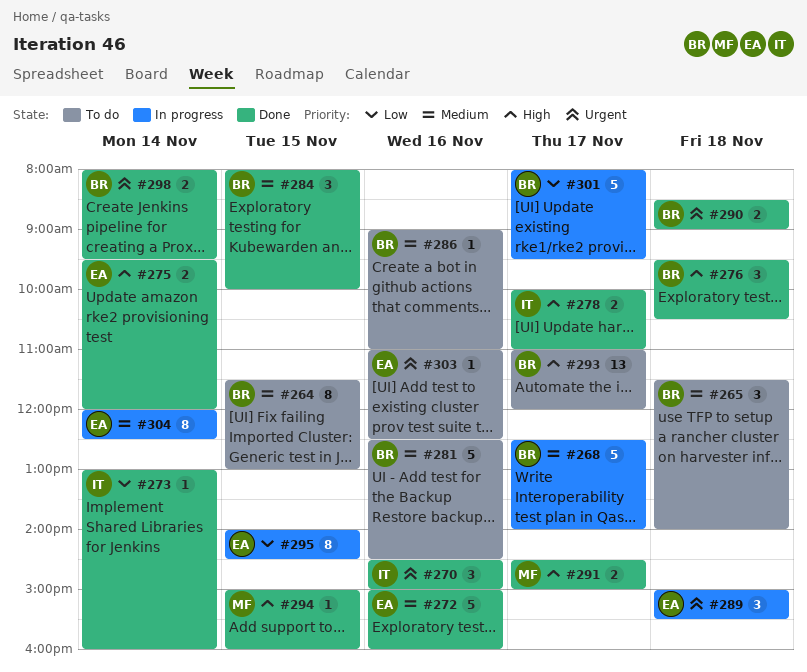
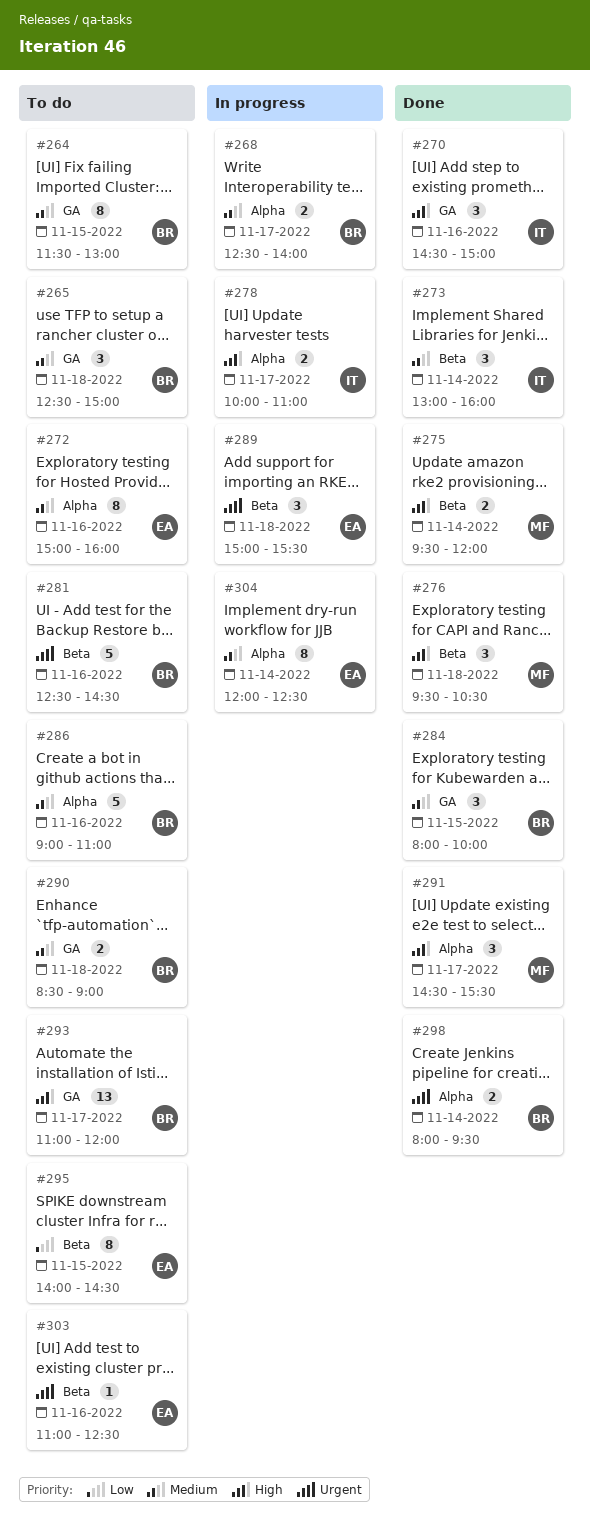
#265, begins: 11:30 -> 12:30
#265, ends: 14:00 -> 15:00
#268, estimate: 5 -> 2
#270, priority: Urgent -> High
#272, status: Done -> To do
#272, estimate: 5 -> 8
#273, priority: Low -> Medium
#273, estimate: 1 -> 3
#275, owner: EA -> MF
#276, owner: BR -> MF
#278, status: Done -> In progress
#281, priority: Medium -> Urgent
#286, estimate: 1 -> 5
#290, status: Done -> To do
#290, priority: Urgent -> Medium
#291, estimate: 2 -> 3
#291, ends: 15:00 -> 15:30
#294: present -> none
#295, status: In progress -> To do
#301: present -> none

